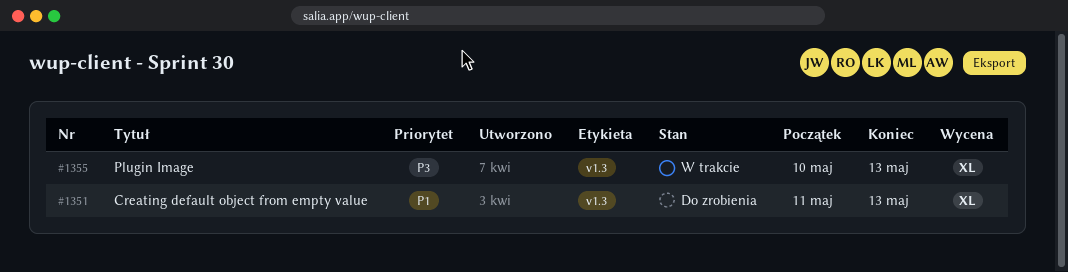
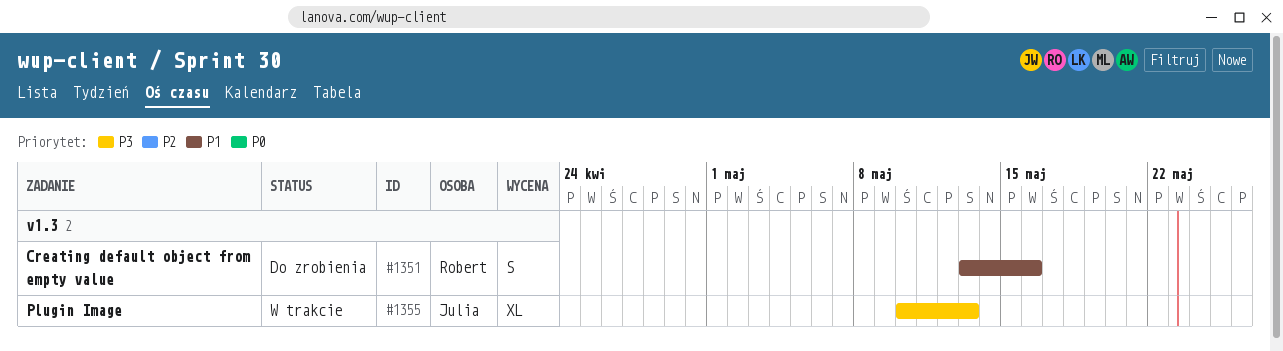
#1351, estimate: XL -> S
#1351, start: May 11 -> May 13
#1351, due: May 13 -> May 16

